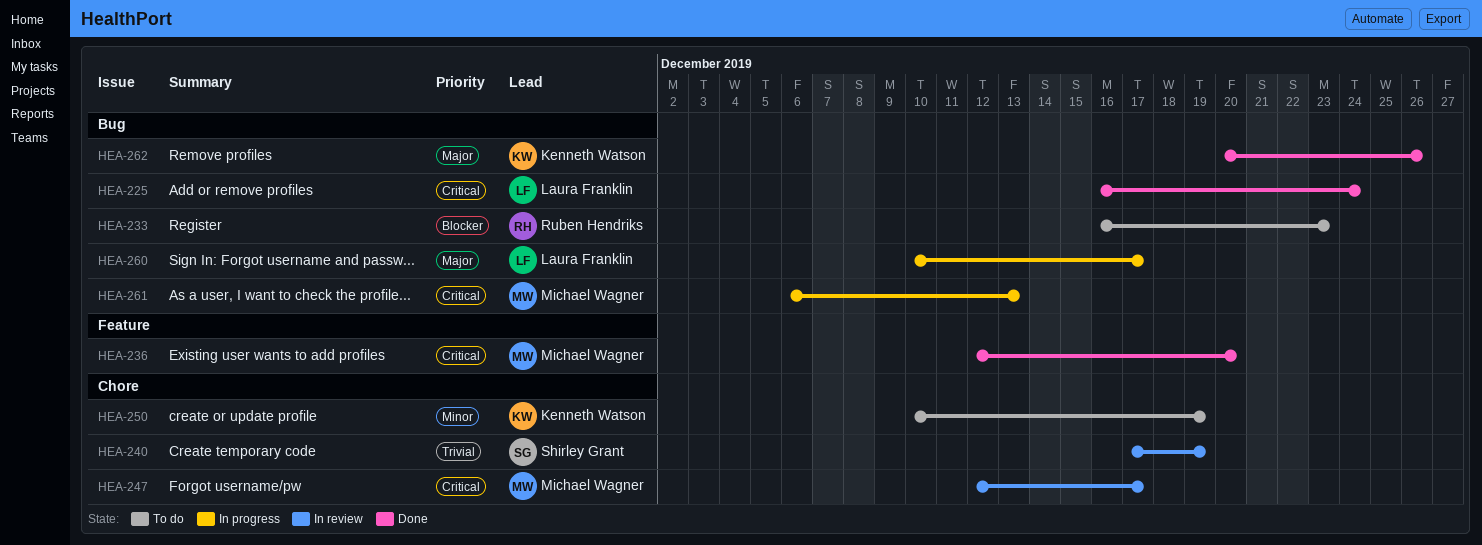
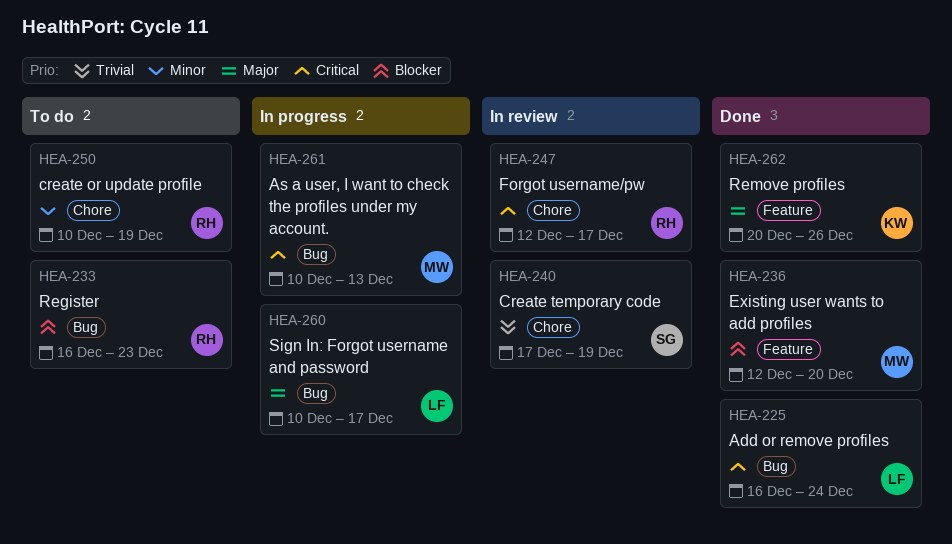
HEA-236, priority: Critical -> Blocker
HEA-247, owner: Michael Wagner -> Ruben Hendriks
HEA-250, owner: Kenneth Watson -> Ruben Hendriks
HEA-261, start: Dec 6 -> Dec 10
HEA-262, label: Bug -> Feature

